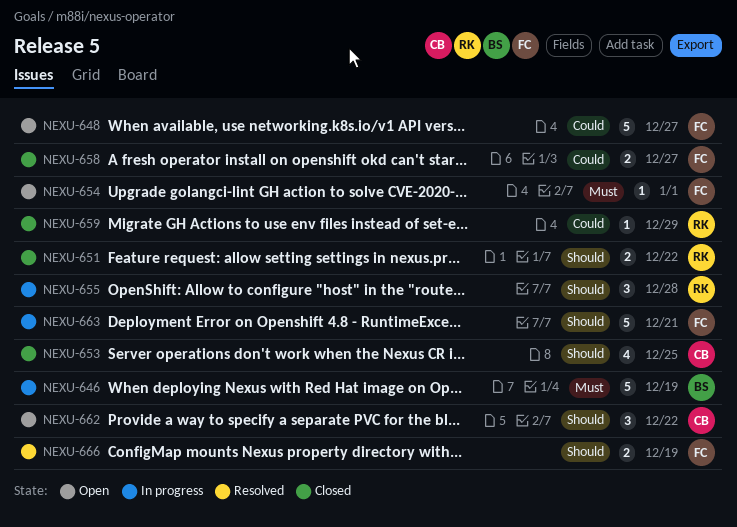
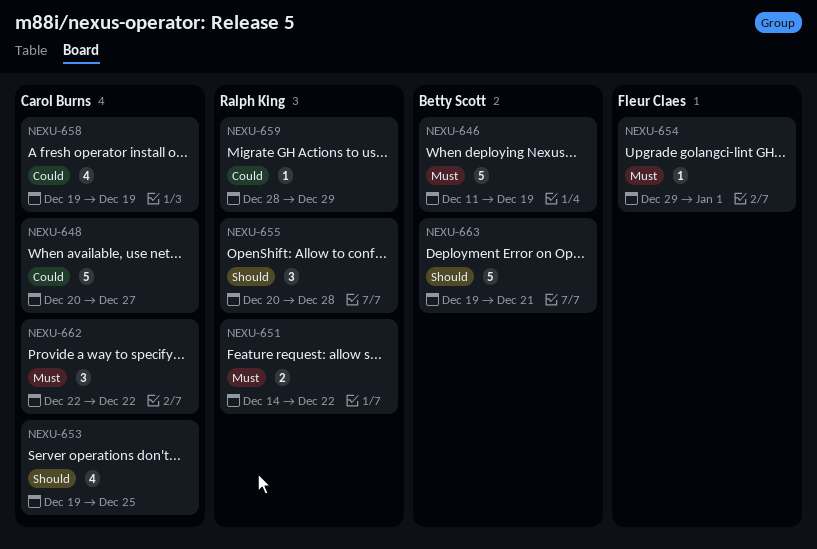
NEXU-648, owner: Fleur Claes -> Carol Burns
NEXU-651, priority: Should -> Must
NEXU-658, owner: Fleur Claes -> Carol Burns
NEXU-658, estimate: 2 -> 4
NEXU-658, due: Dec 27 -> Dec 19
NEXU-662, priority: Should -> Must
NEXU-663, owner: Fleur Claes -> Betty Scott
NEXU-666: present -> none

